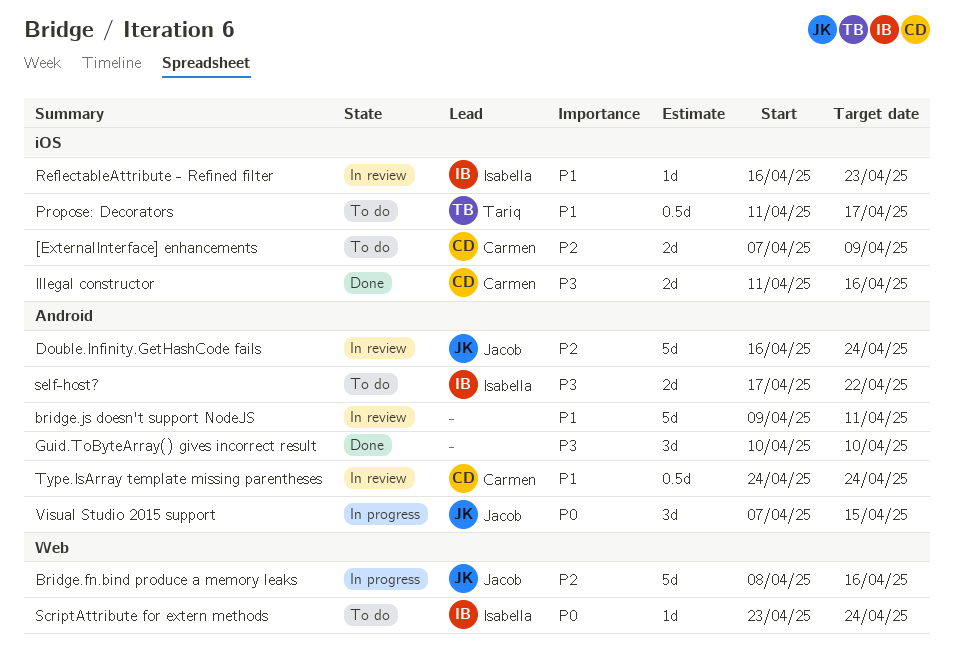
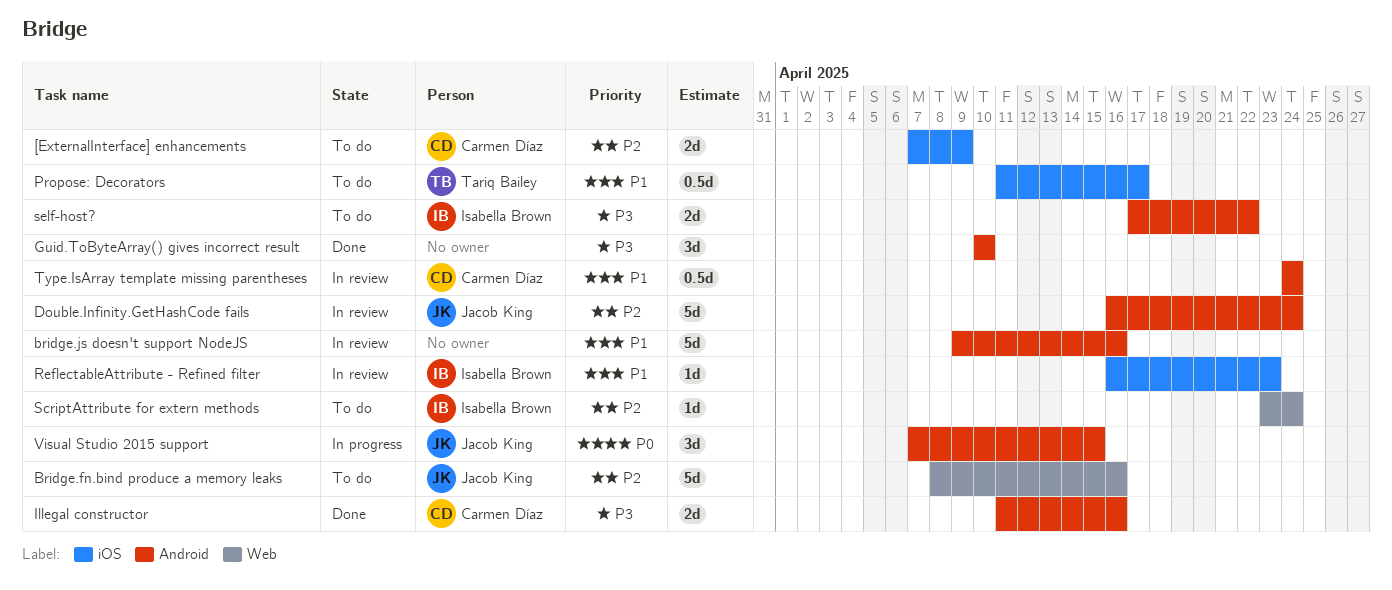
Bridge.fn.bind produce a memory leaks, status: In progress -> To do
bridge.js doesn't support NodeJS, due: Apr 11 -> Apr 16
Illegal constructor, label: iOS -> Android
ScriptAttribute for extern methods, priority: P0 -> P2

